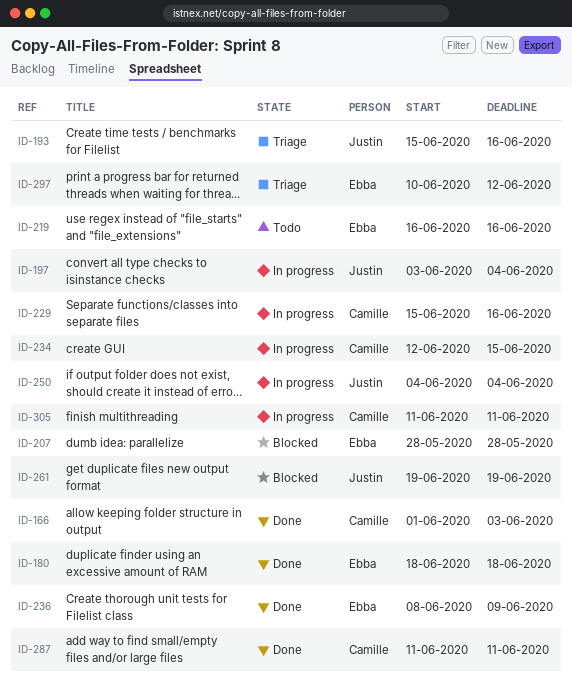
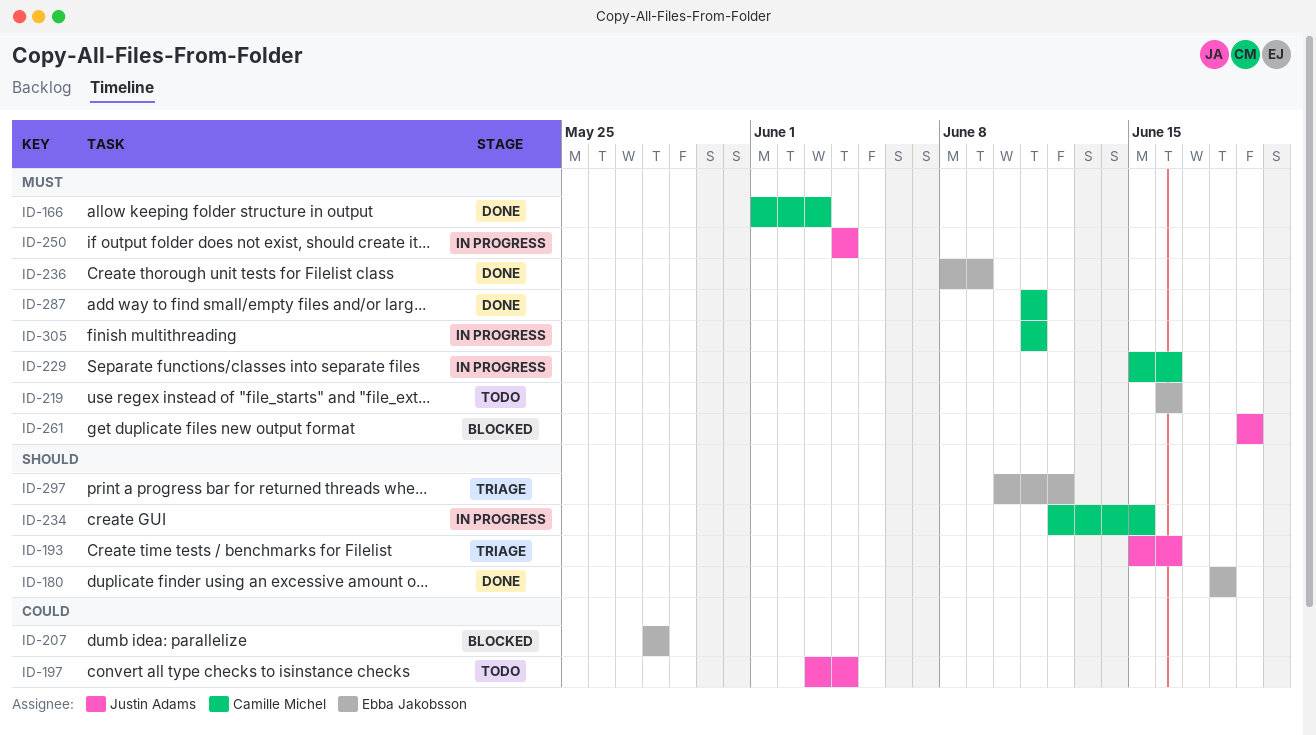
ID-197, status: In progress -> Todo

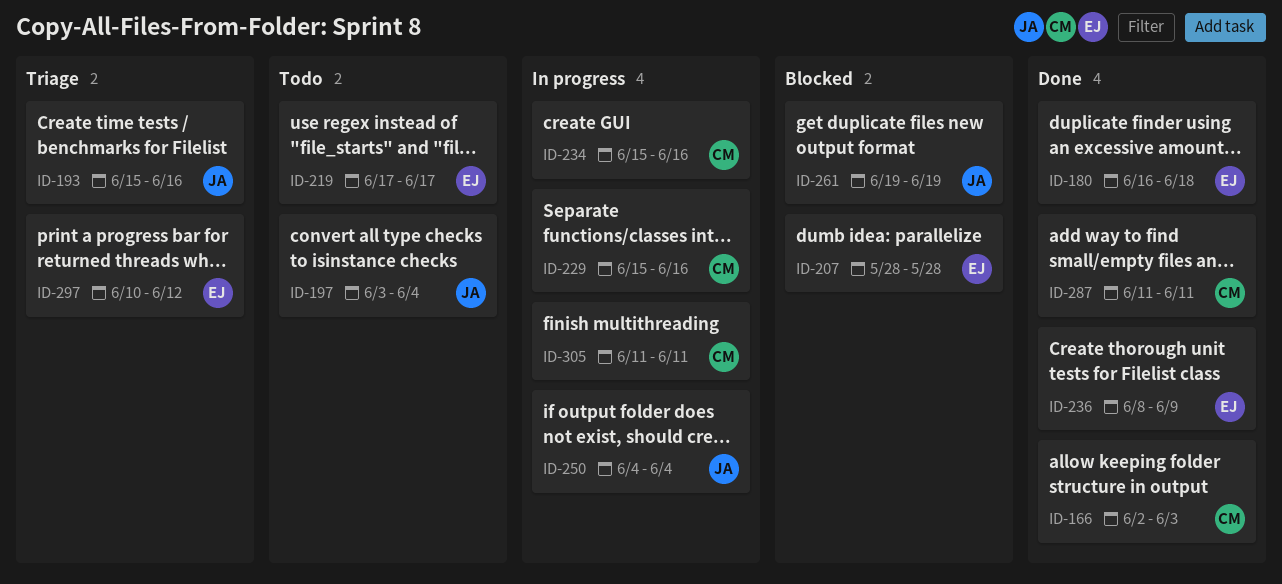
ID-166, start: Jun 1 -> Jun 2
ID-180, start: Jun 18 -> Jun 16
ID-219, start: Jun 16 -> Jun 17
ID-219, due: Jun 16 -> Jun 17
ID-234, start: Jun 12 -> Jun 15
ID-234, due: Jun 15 -> Jun 16

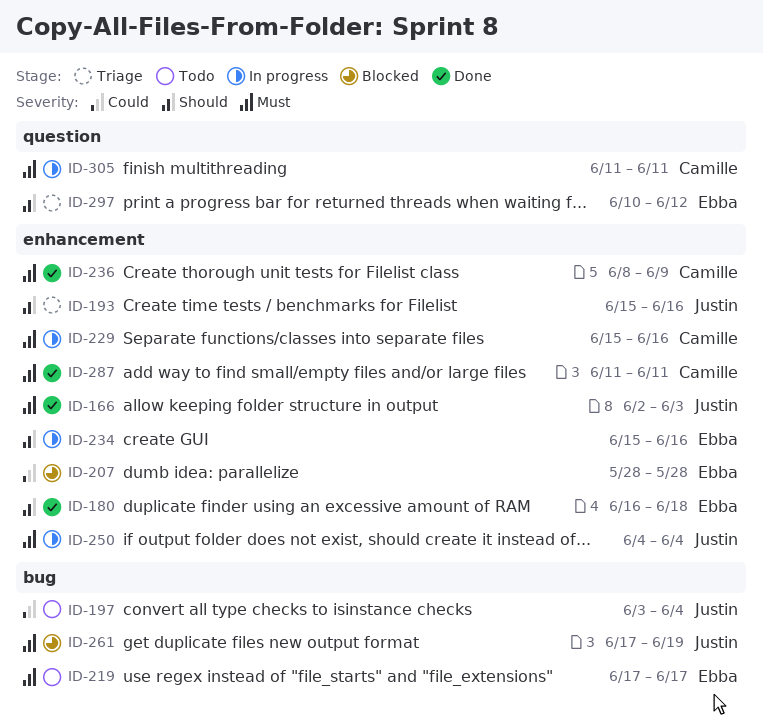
ID-166, owner: Camille -> Justin
ID-234, owner: Camille -> Ebba
ID-236, owner: Ebba -> Camille
ID-261, start: Jun 19 -> Jun 17

